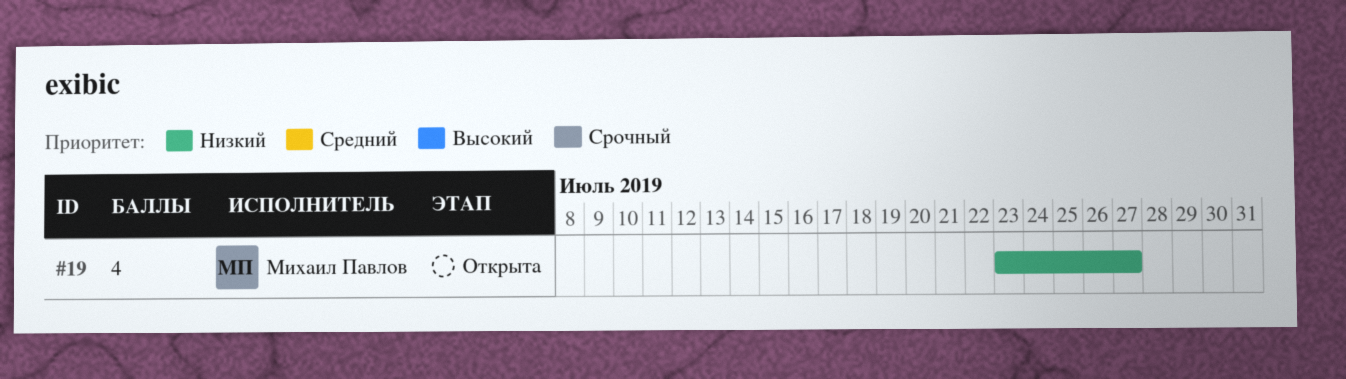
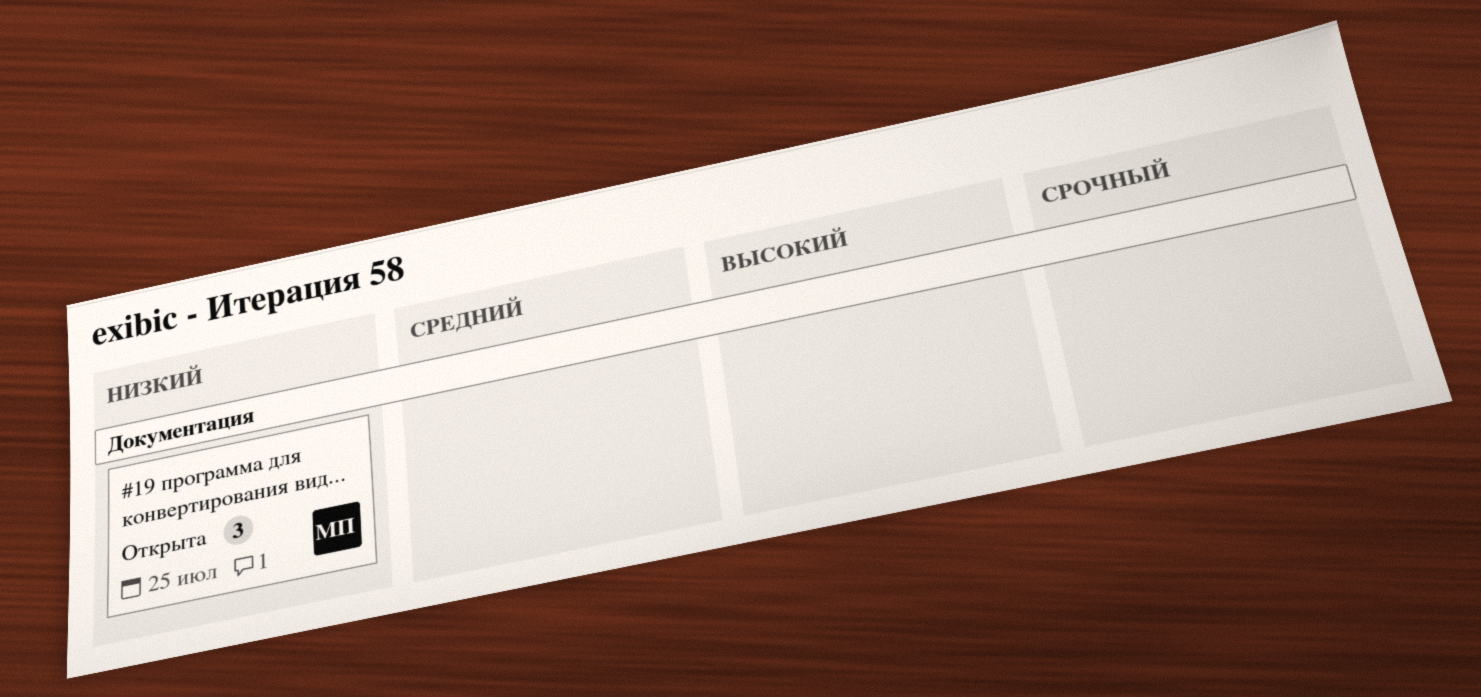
#19, estimate: 4 -> 3
#19, due: Jul 27 -> Jul 25

